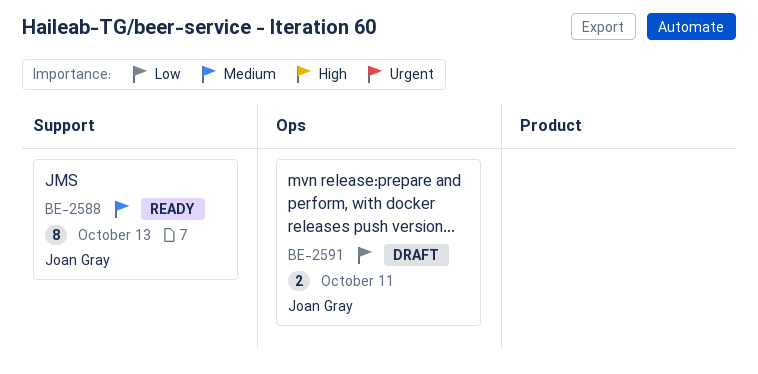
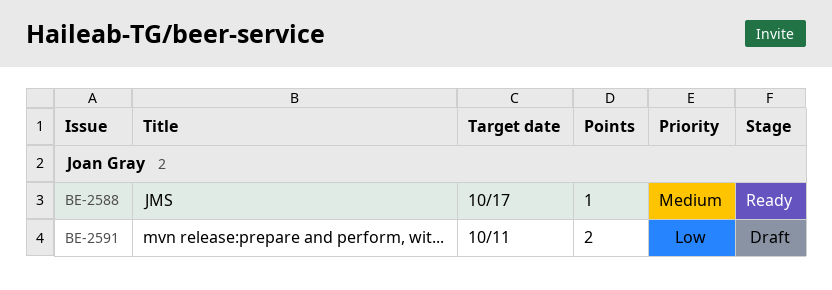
BE-2588, estimate: 8 -> 1
BE-2588, due: Oct 13 -> Oct 17

